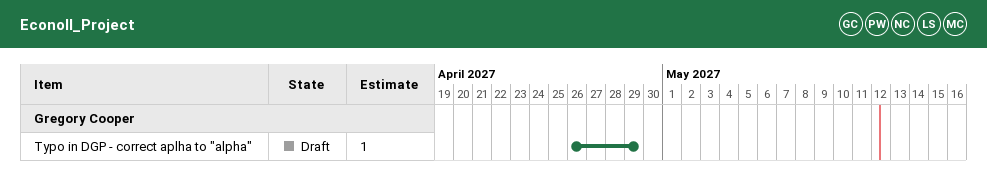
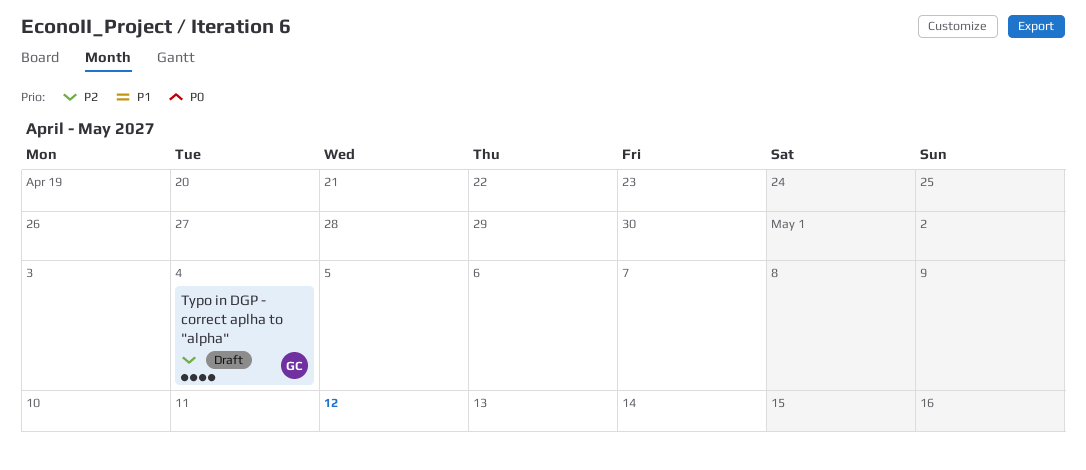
Typo in DGP - correct aplha to "alpha", estimate: 1 -> 4
Typo in DGP - correct aplha to "alpha", due: Apr 29 -> May 4

